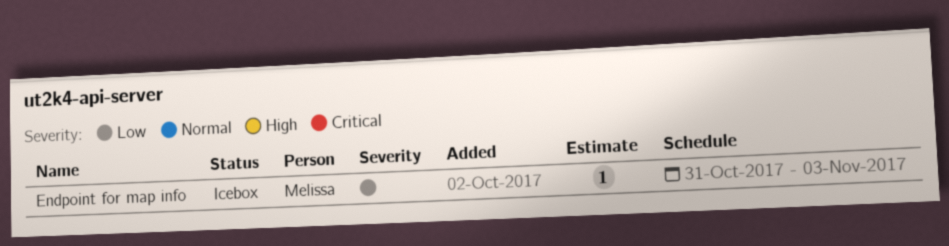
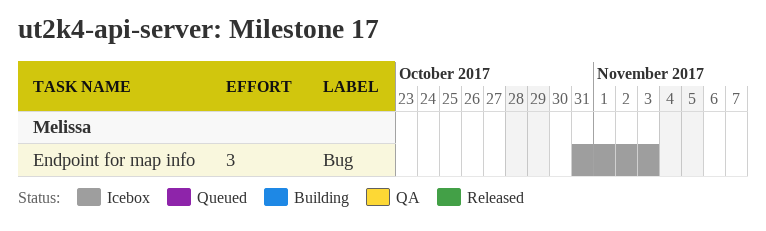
Endpoint for map info, estimate: 1 -> 3

